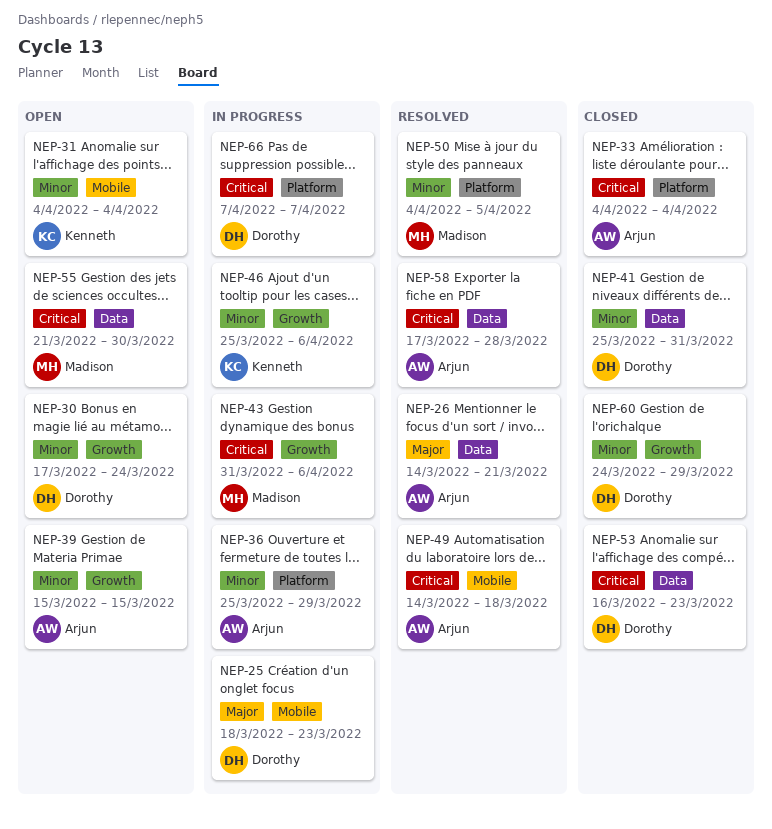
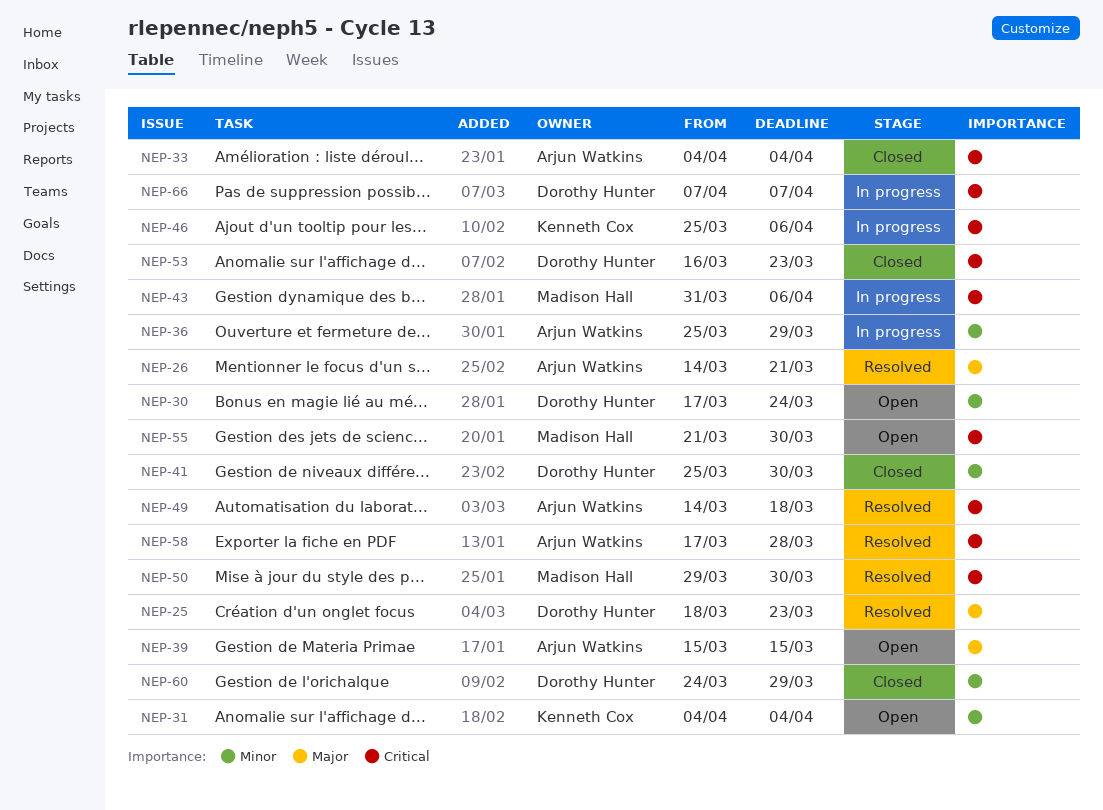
NEP-25, status: In progress -> Resolved
NEP-39, priority: Minor -> Major
NEP-41, due: Mar 31 -> Mar 30
NEP-46, priority: Minor -> Critical
NEP-50, priority: Minor -> Critical
NEP-50, start: Apr 4 -> Mar 29
NEP-50, due: Apr 5 -> Mar 30

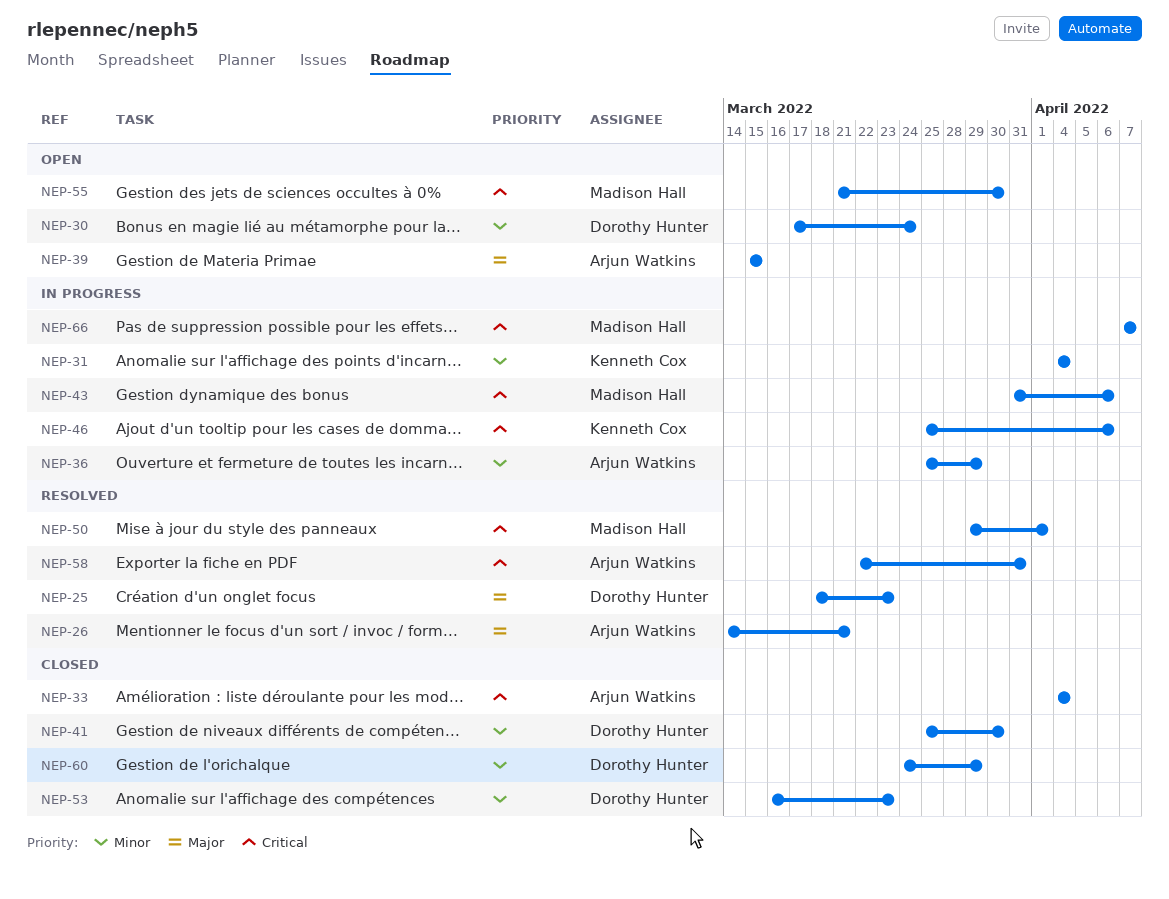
NEP-31, status: Open -> In progress
NEP-49: present -> none
NEP-50, due: Mar 30 -> Apr 1
NEP-53, priority: Critical -> Minor
NEP-58, start: Mar 17 -> Mar 22
NEP-58, due: Mar 28 -> Mar 31
NEP-66, owner: Dorothy Hunter -> Madison Hall

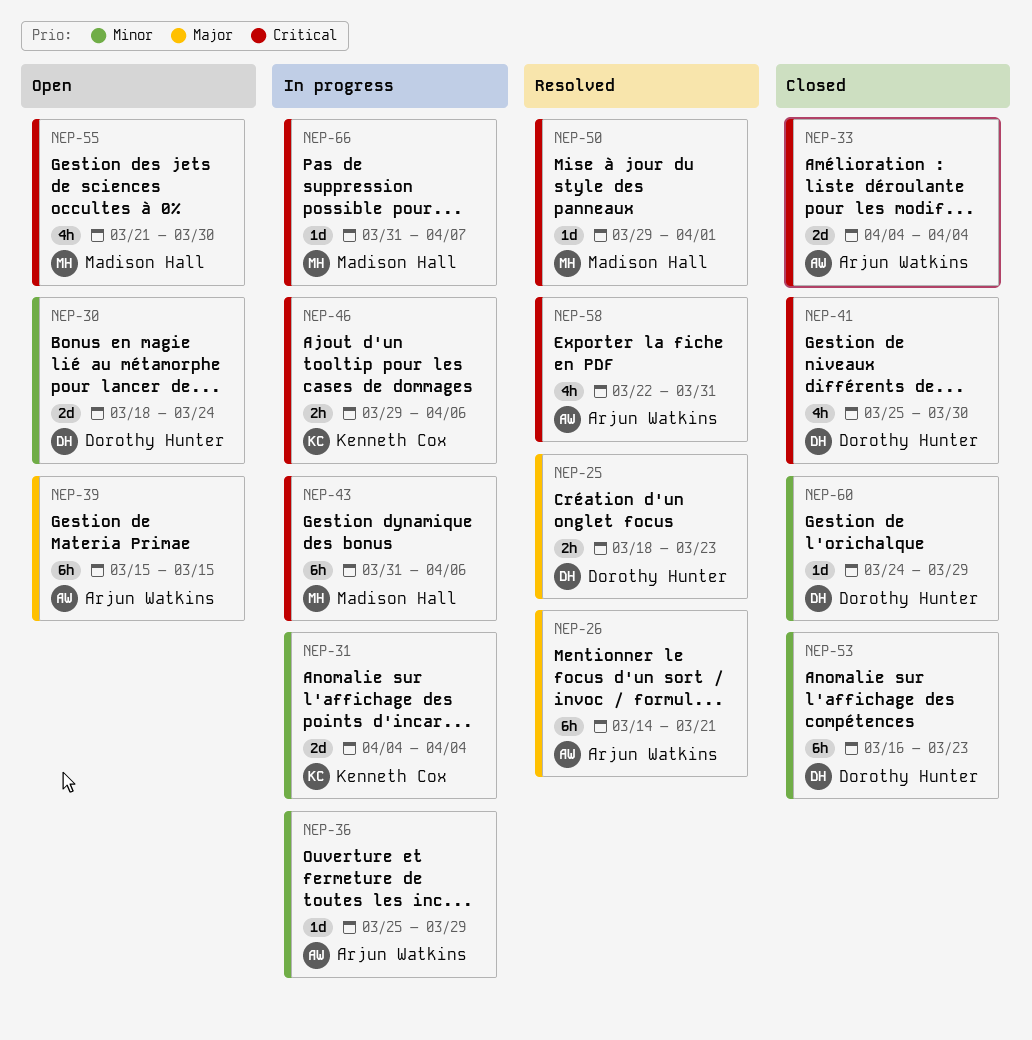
NEP-30, start: Mar 17 -> Mar 18
NEP-41, priority: Minor -> Critical
NEP-46, start: Mar 25 -> Mar 29
NEP-66, start: Apr 7 -> Mar 31

